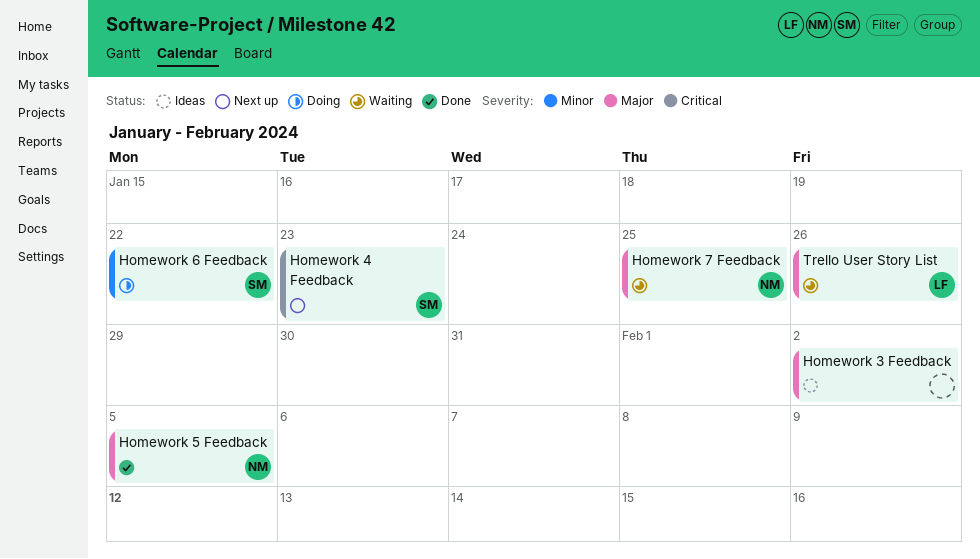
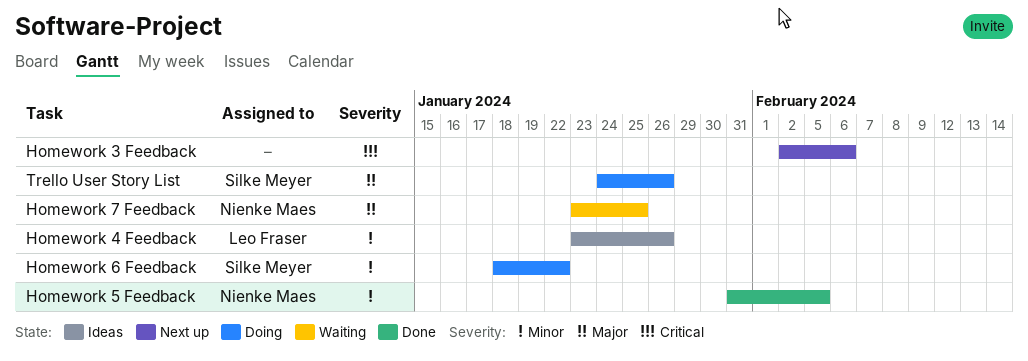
Homework 3 Feedback, status: Ideas -> Next up
Homework 3 Feedback, priority: Major -> Critical
Homework 3 Feedback, due: Feb 2 -> Feb 6
Homework 4 Feedback, status: Next up -> Ideas
Homework 4 Feedback, owner: Silke Meyer -> Leo Fraser
Homework 4 Feedback, priority: Critical -> Minor
Homework 4 Feedback, due: Jan 23 -> Jan 26
Homework 5 Feedback, priority: Major -> Minor
Trello User Story List, status: Waiting -> Doing
Trello User Story List, owner: Leo Fraser -> Silke Meyer

